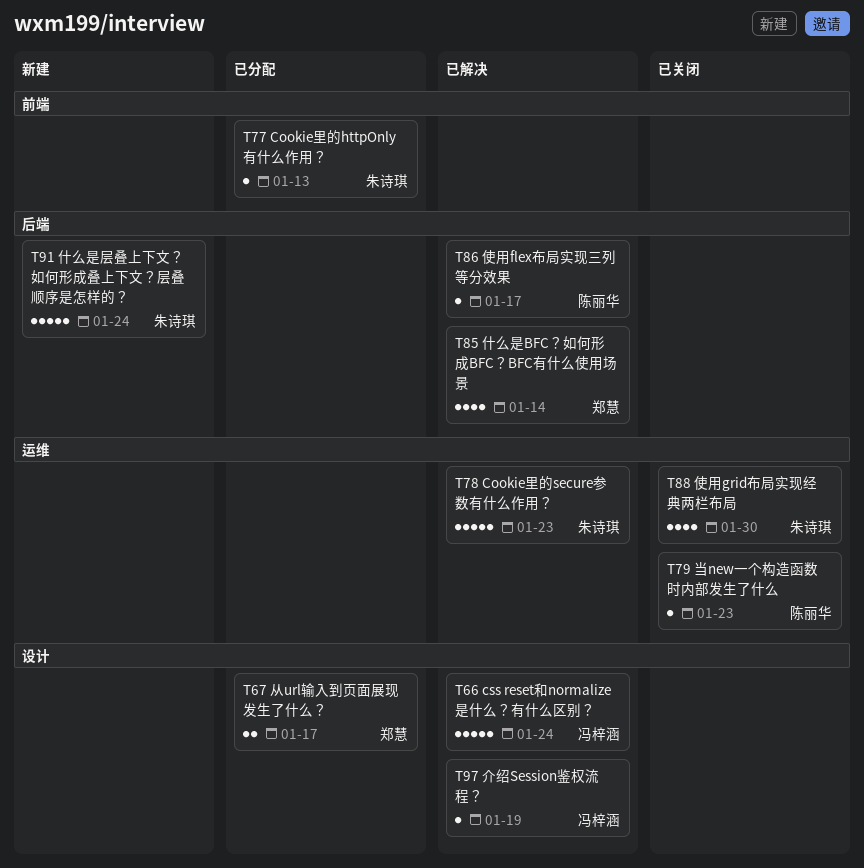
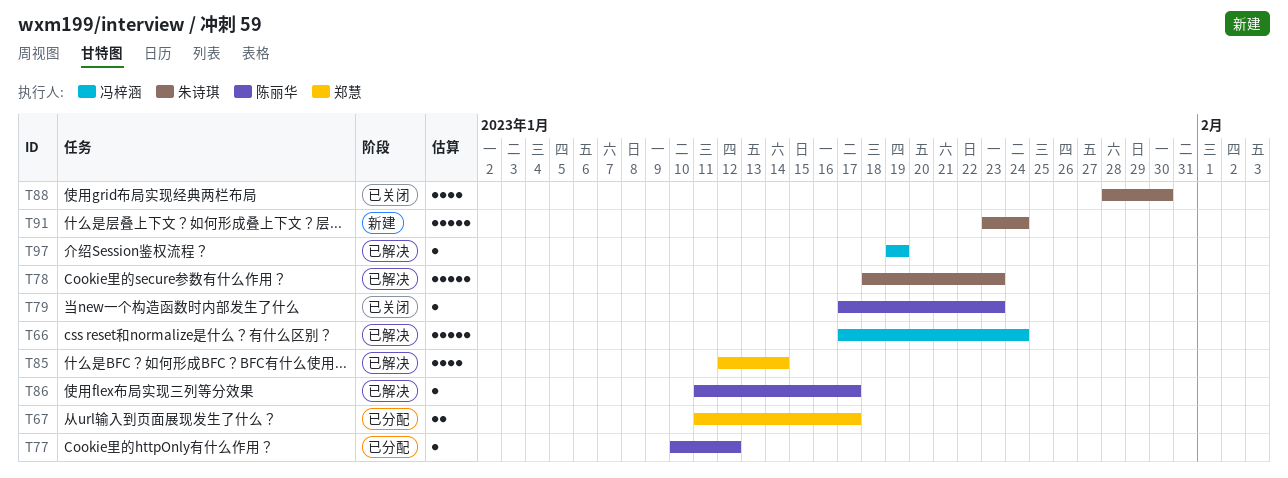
T77, owner: 朱诗琪 -> 陈丽华
T77, due: Jan 13 -> Jan 12

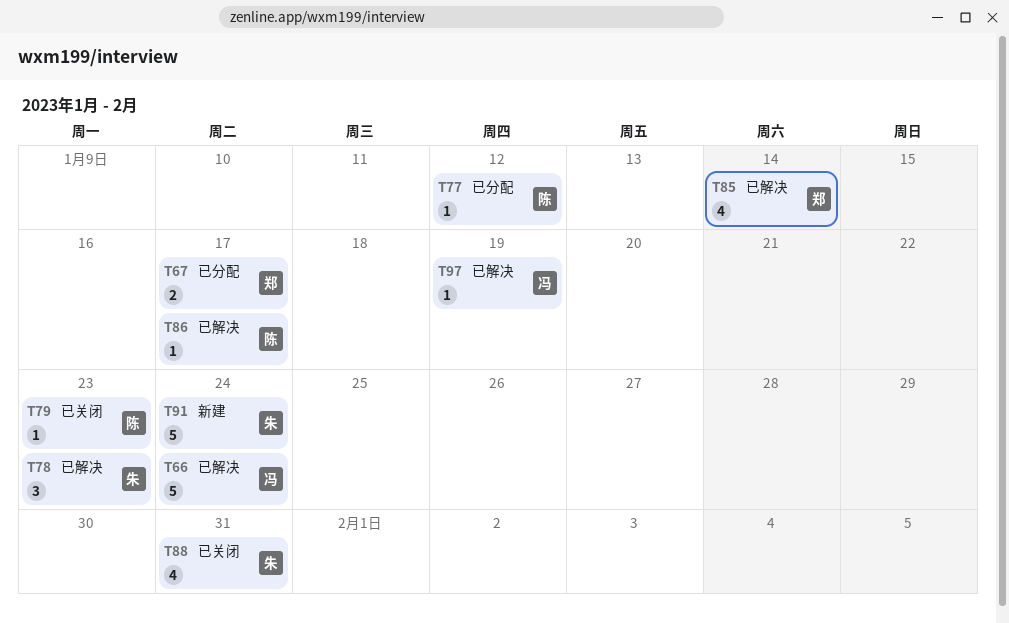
T78, estimate: 5 -> 3
T88, due: Jan 30 -> Jan 31

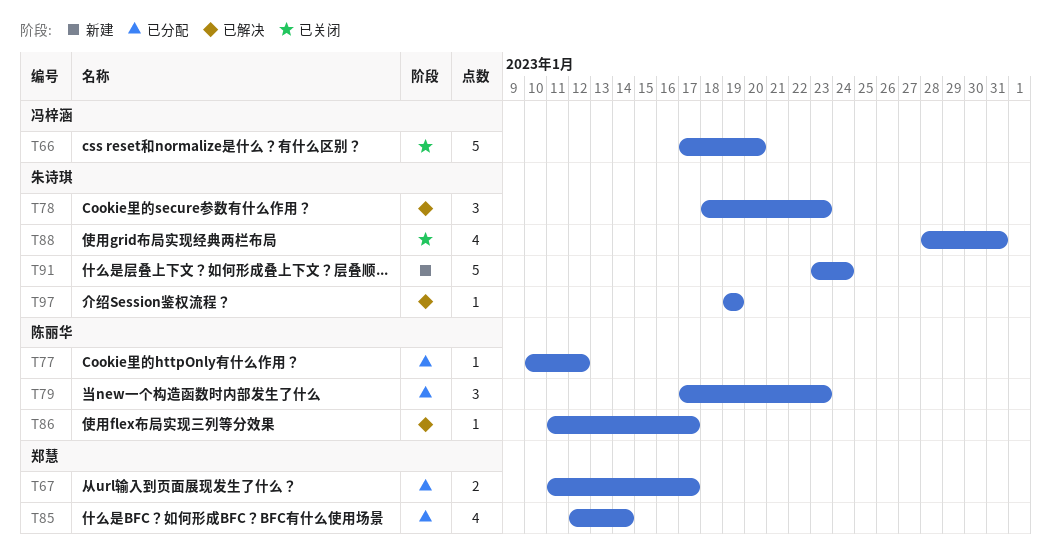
T66, status: 已解决 -> 已关闭
T66, due: Jan 24 -> Jan 20
T79, status: 已关闭 -> 已分配
T79, estimate: 1 -> 3
T85, status: 已解决 -> 已分配
T97, owner: 冯梓涵 -> 朱诗琪

